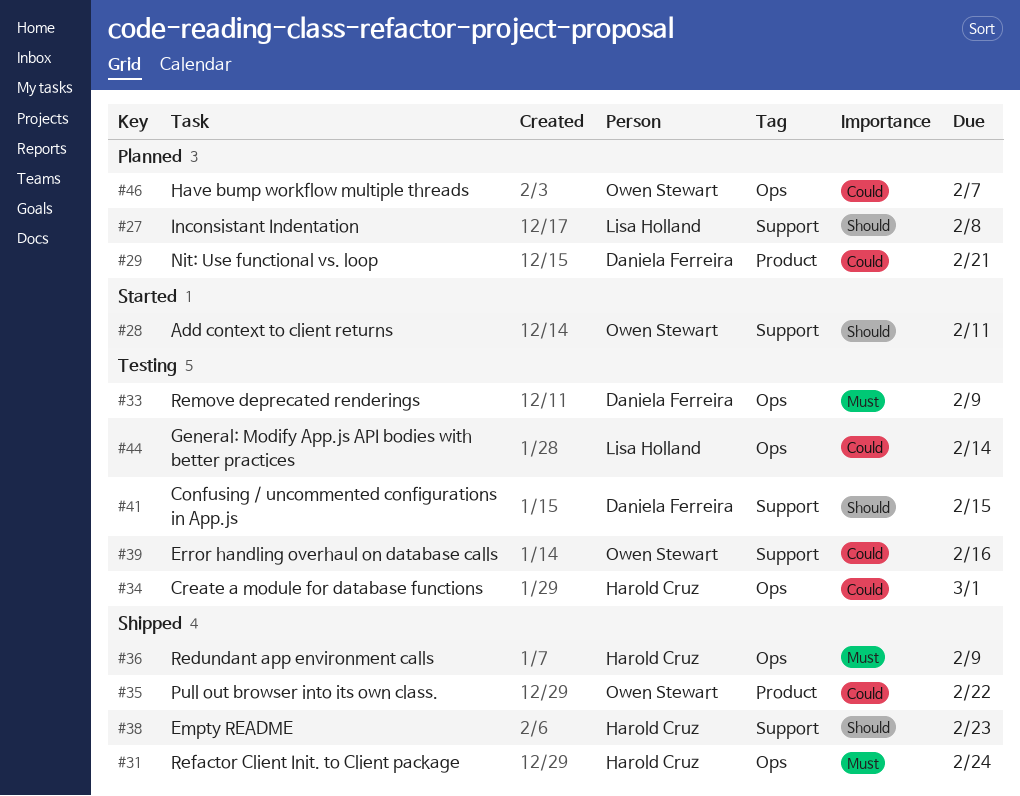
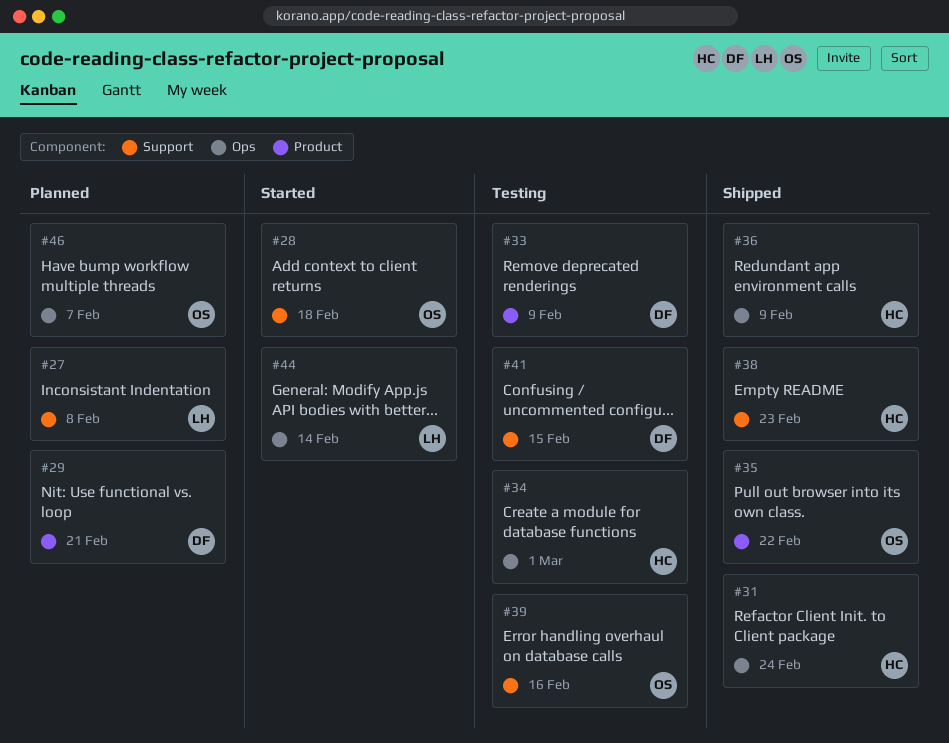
#28, due: Feb 11 -> Feb 18
#33, label: Ops -> Product
#44, status: Testing -> Started

